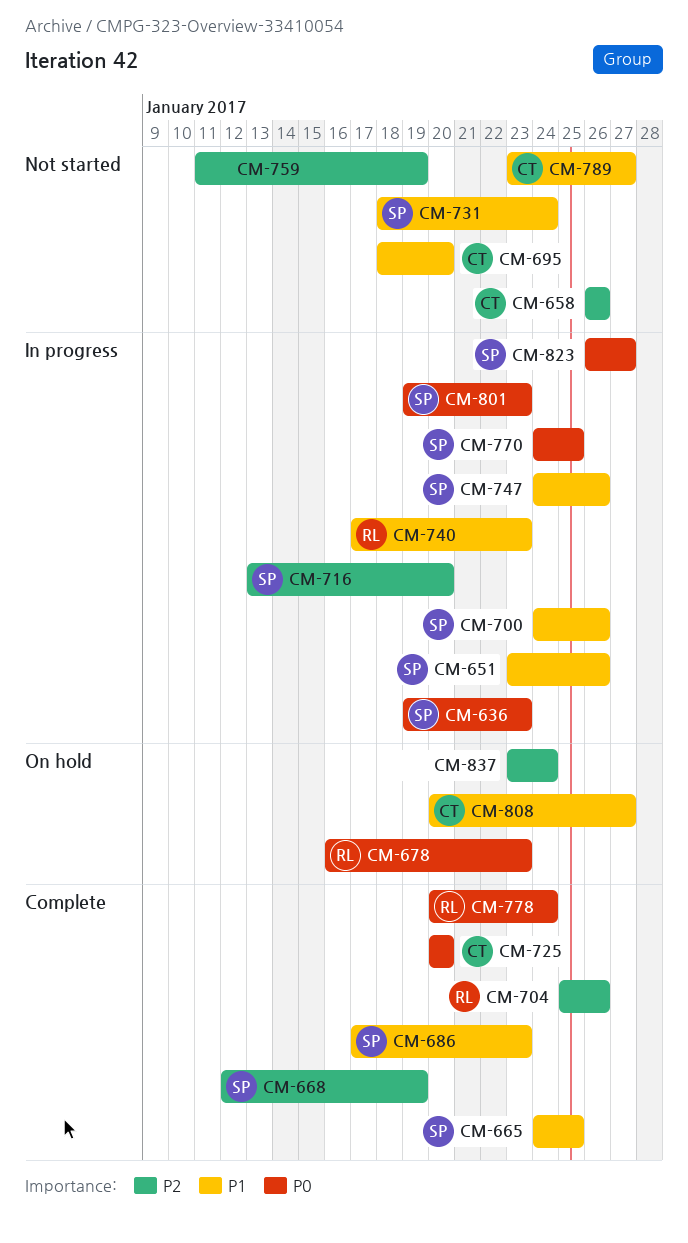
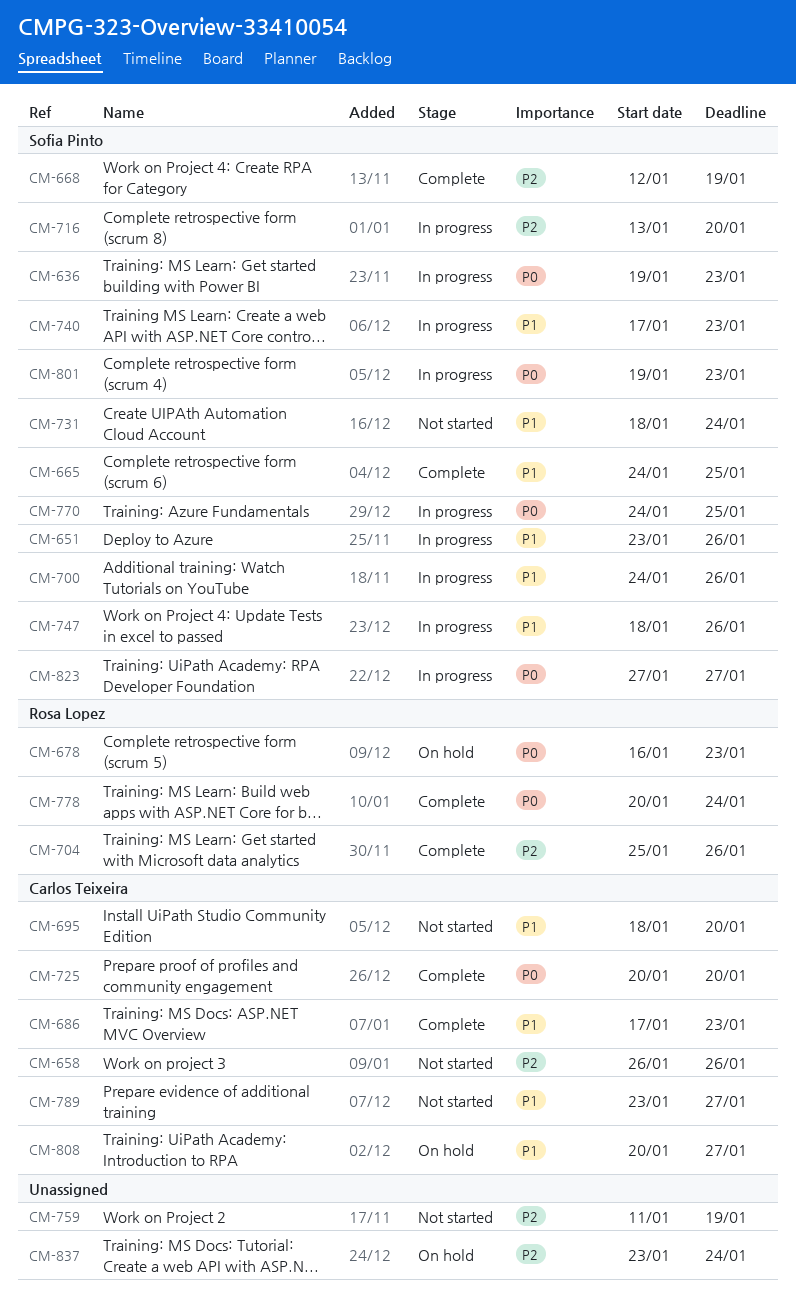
CM-686, owner: Sofia Pinto -> Carlos Teixeira
CM-740, owner: Rosa Lopez -> Sofia Pinto
CM-747, start: Jan 24 -> Jan 18
CM-823, start: Jan 26 -> Jan 27

